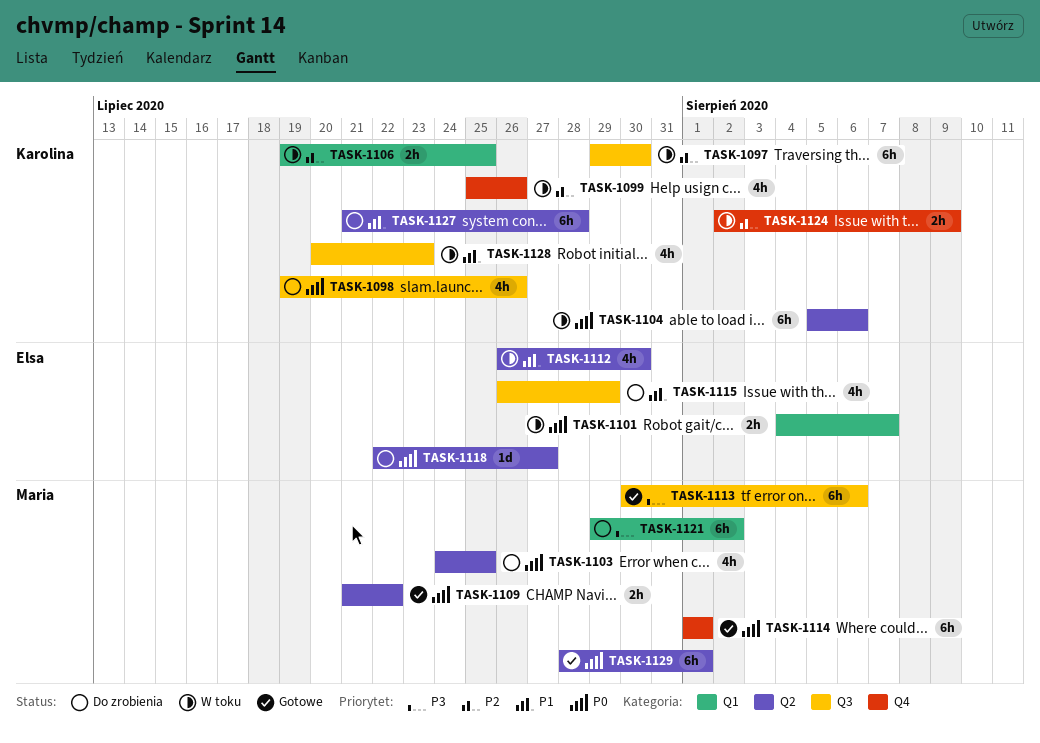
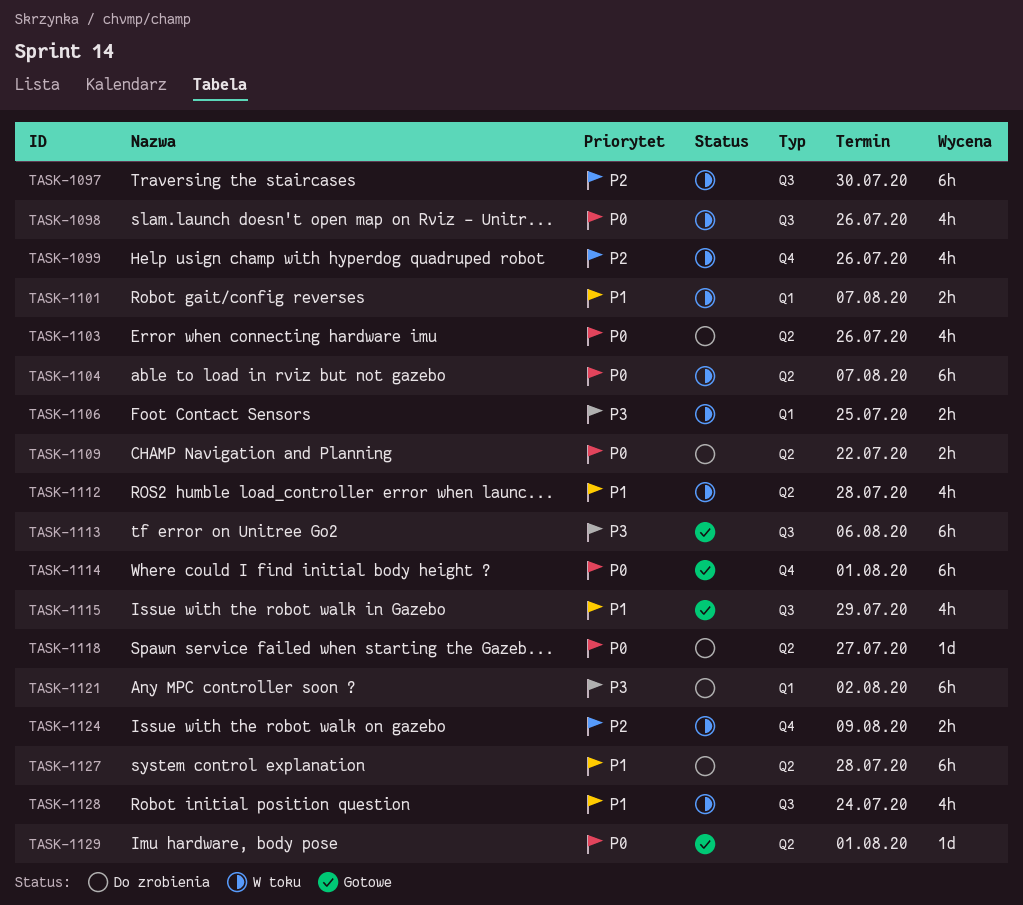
TASK-1098, status: Do zrobienia -> W toku
TASK-1101, priority: P0 -> P1
TASK-1103, due: Jul 25 -> Jul 26
TASK-1104, due: Aug 6 -> Aug 7
TASK-1106, priority: P2 -> P3
TASK-1109, status: Gotowe -> Do zrobienia
TASK-1112, due: Jul 30 -> Jul 28
TASK-1115, status: Do zrobienia -> Gotowe
TASK-1128, due: Jul 23 -> Jul 24
TASK-1129, estimate: 6h -> 1d

